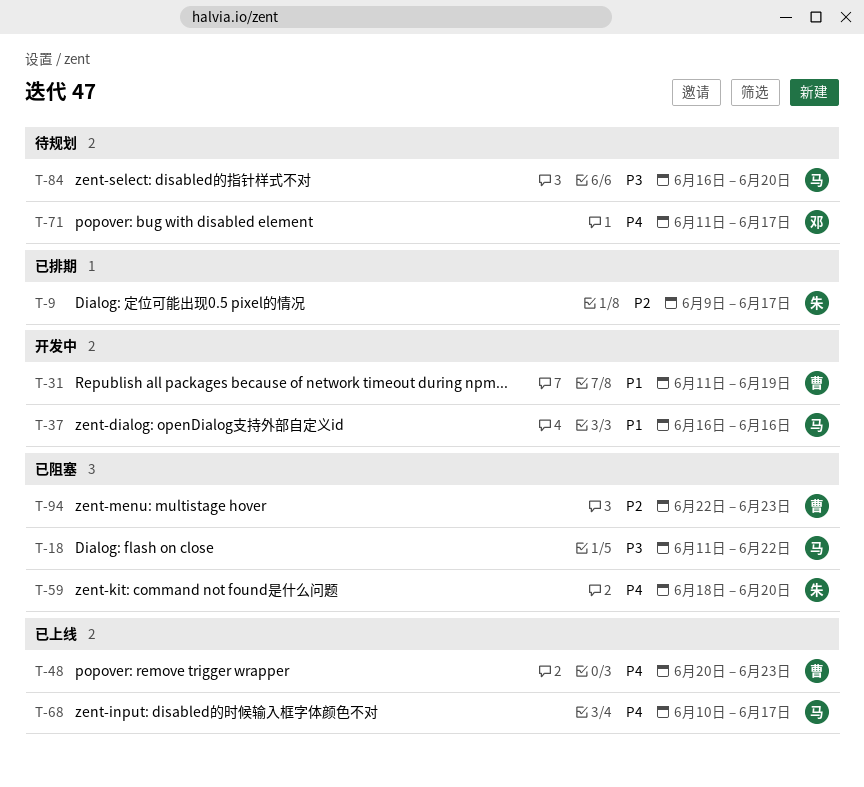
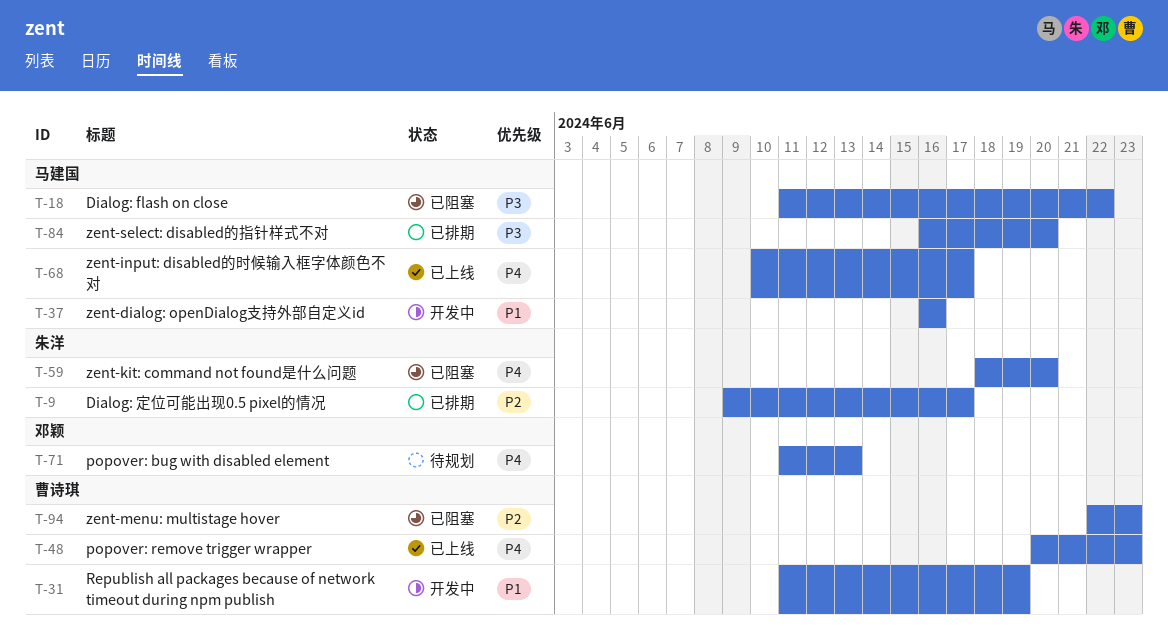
T-71, due: Jun 17 -> Jun 13
T-84, status: 待规划 -> 已排期

